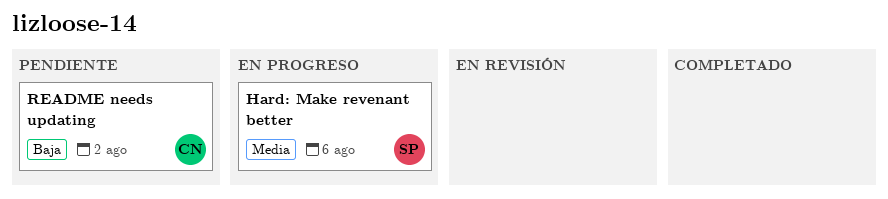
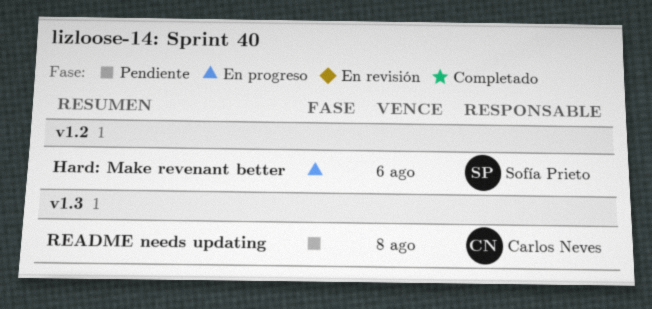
README needs updating, due: Aug 2 -> Aug 8

